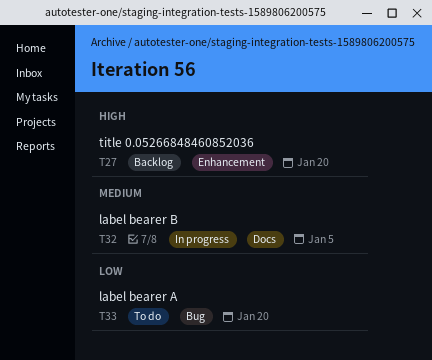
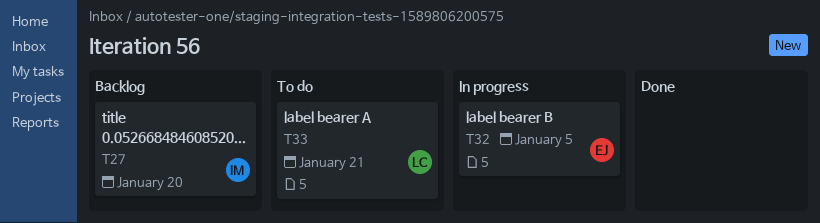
T33, due: Jan 20 -> Jan 21

